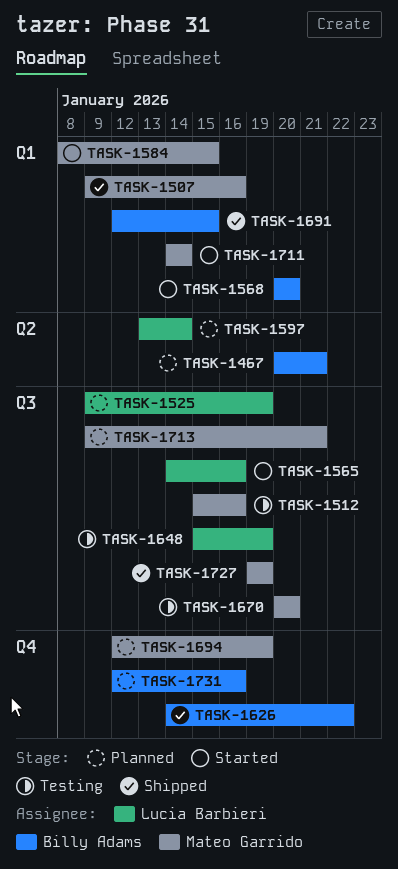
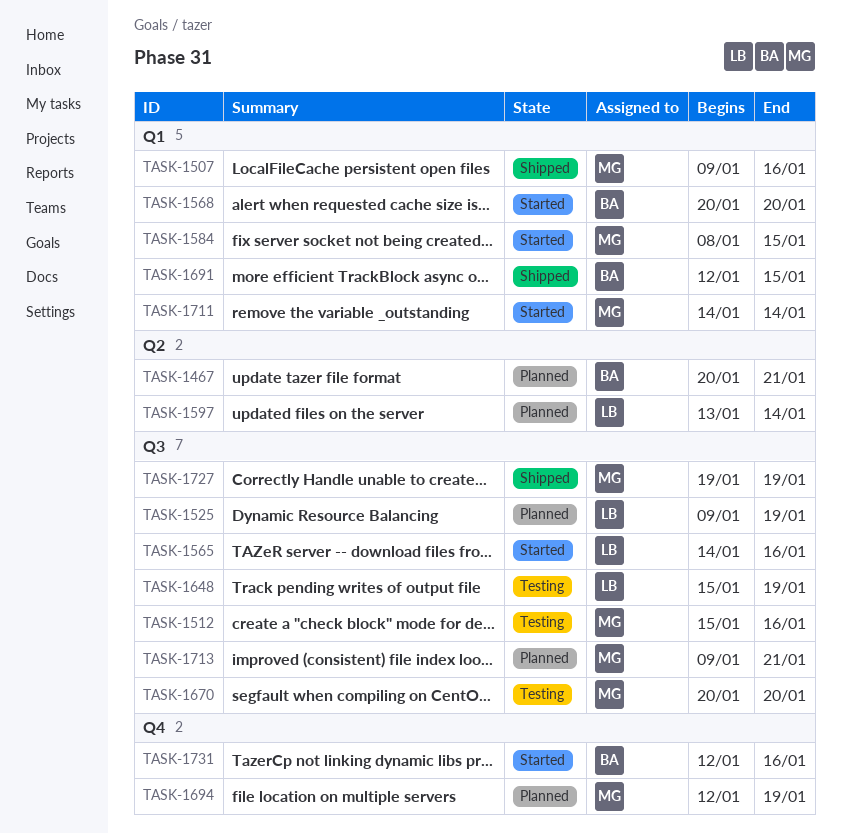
TASK-1626: present -> none
TASK-1731, status: Planned -> Started

